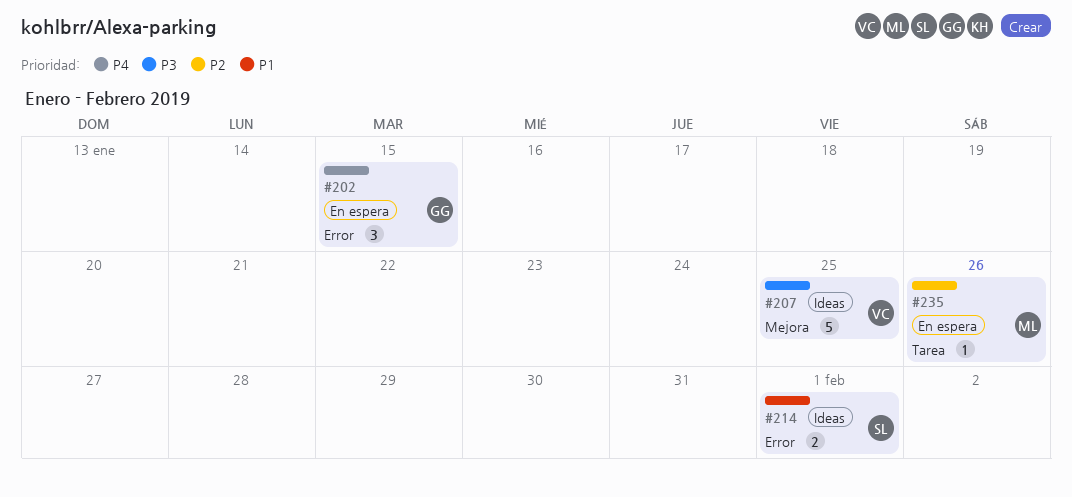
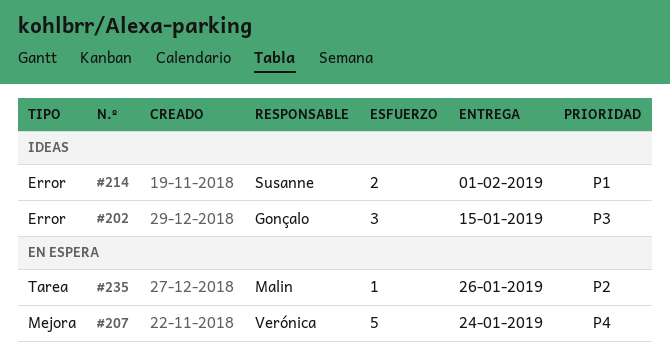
#202, status: En espera -> Ideas
#202, priority: P4 -> P3
#207, status: Ideas -> En espera
#207, priority: P3 -> P4
#207, due: Jan 25 -> Jan 24

